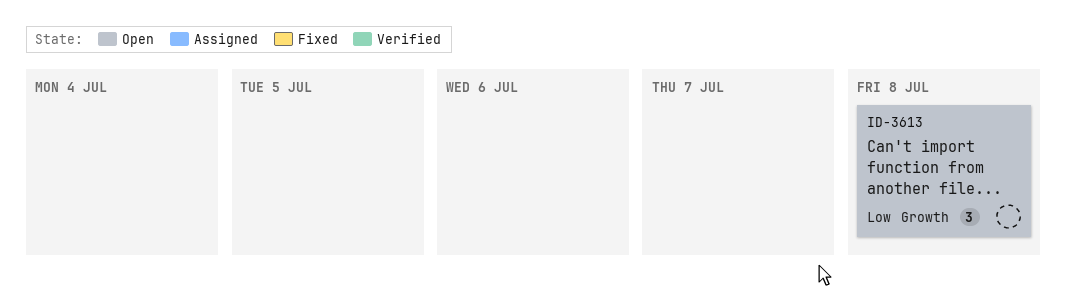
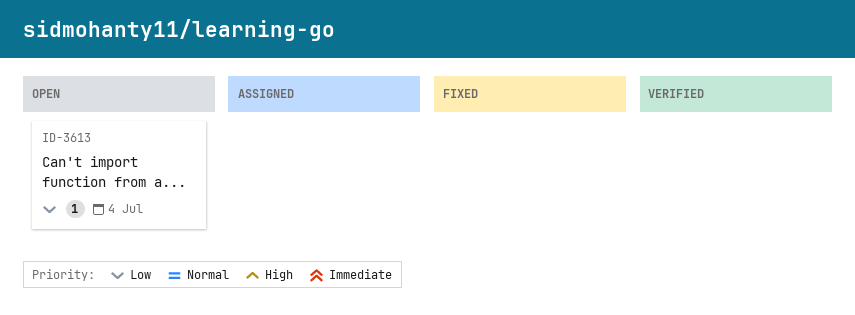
ID-3613, estimate: 3 -> 1
ID-3613, due: Jul 8 -> Jul 4

